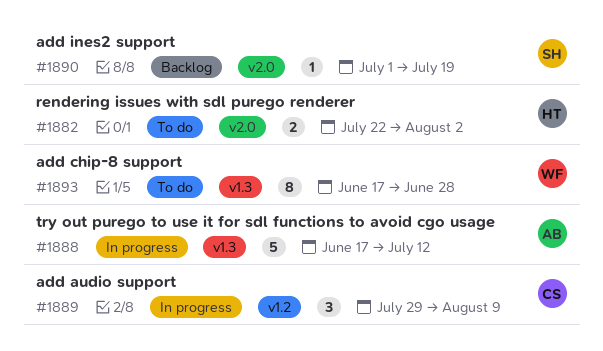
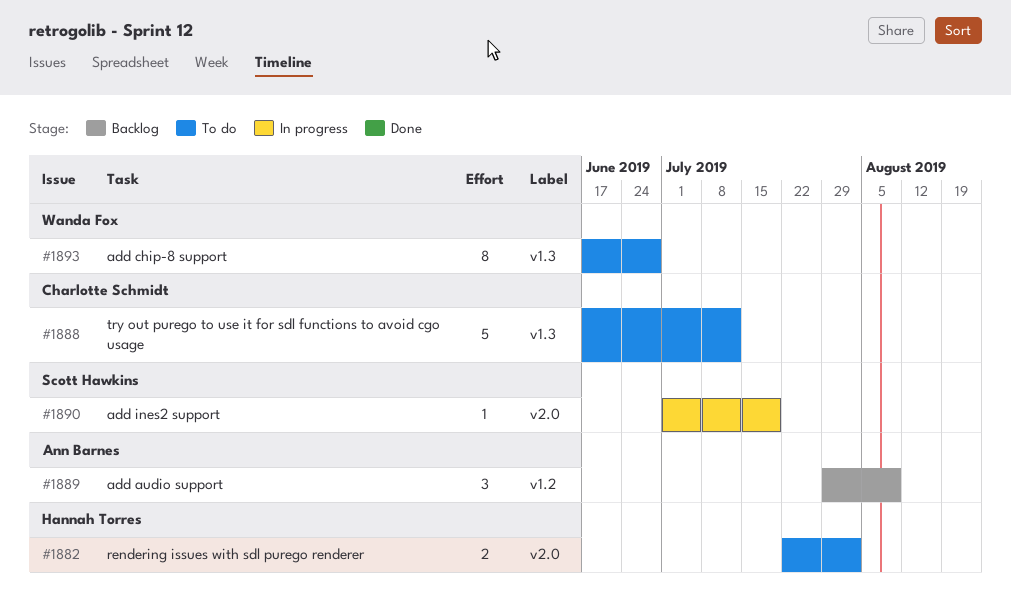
#1888, status: In progress -> To do
#1888, owner: Ann Barnes -> Charlotte Schmidt
#1889, status: In progress -> Backlog
#1889, owner: Charlotte Schmidt -> Ann Barnes
#1890, status: Backlog -> In progress

